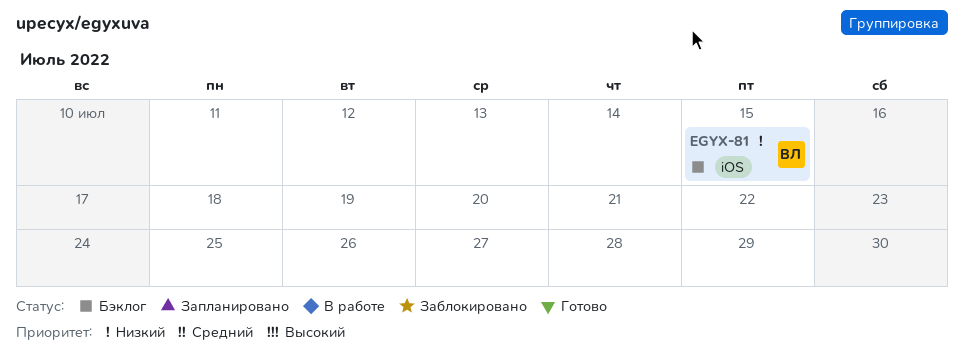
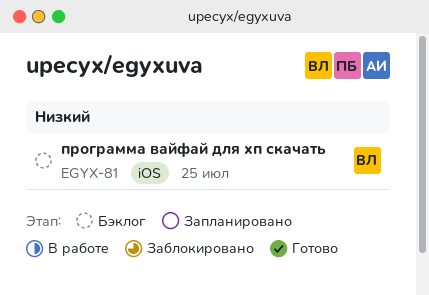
EGYX-81, due: Jul 15 -> Jul 25

